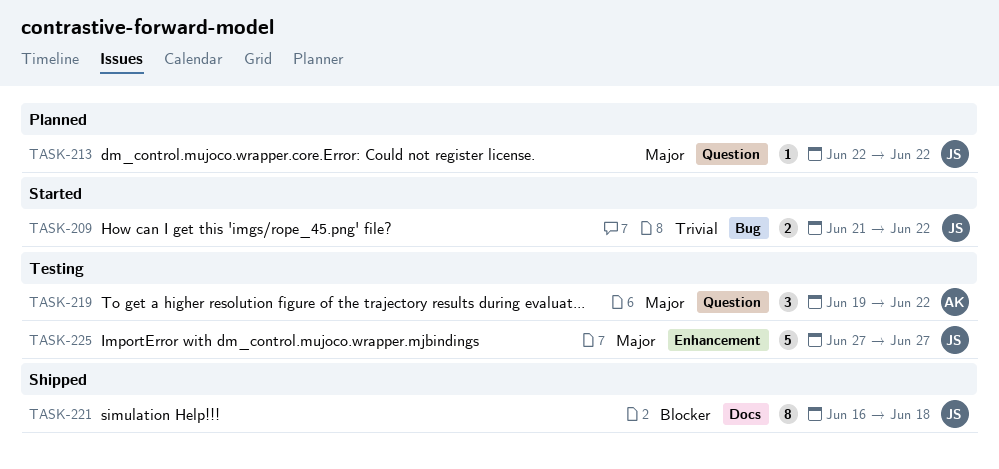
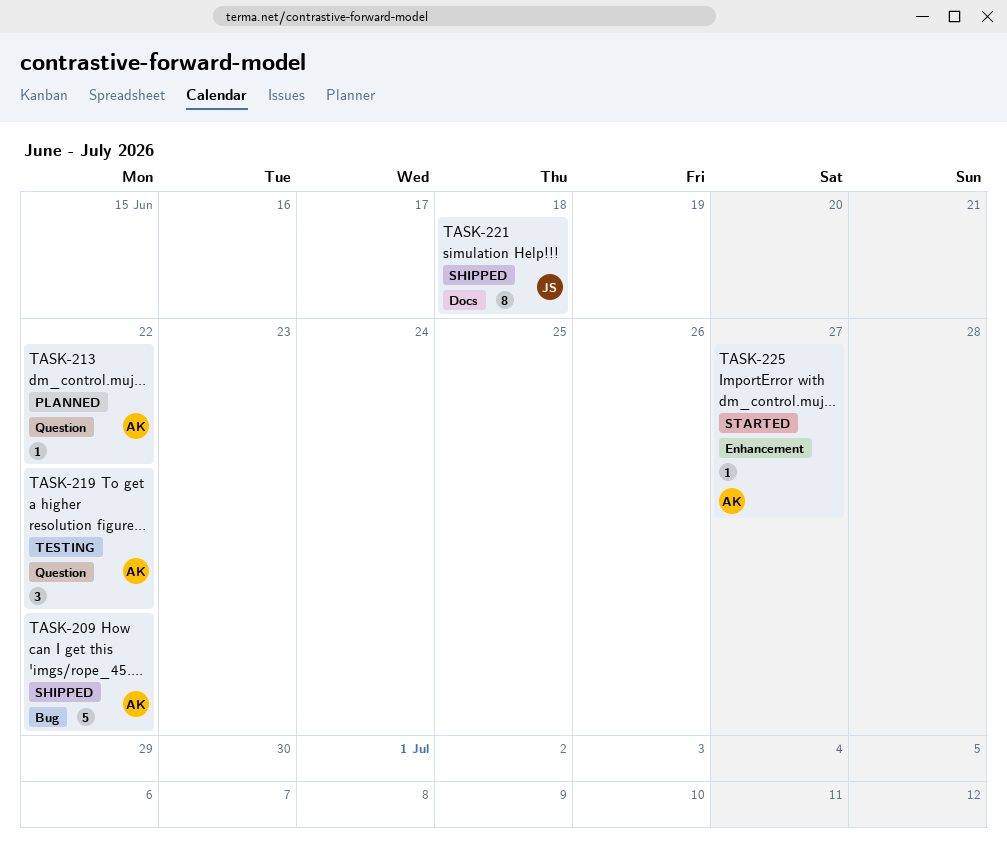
TASK-209, status: Started -> Shipped
TASK-209, owner: JS -> AK
TASK-209, estimate: 2 -> 5
TASK-213, owner: JS -> AK
TASK-225, status: Testing -> Started
TASK-225, owner: JS -> AK
TASK-225, estimate: 5 -> 1

